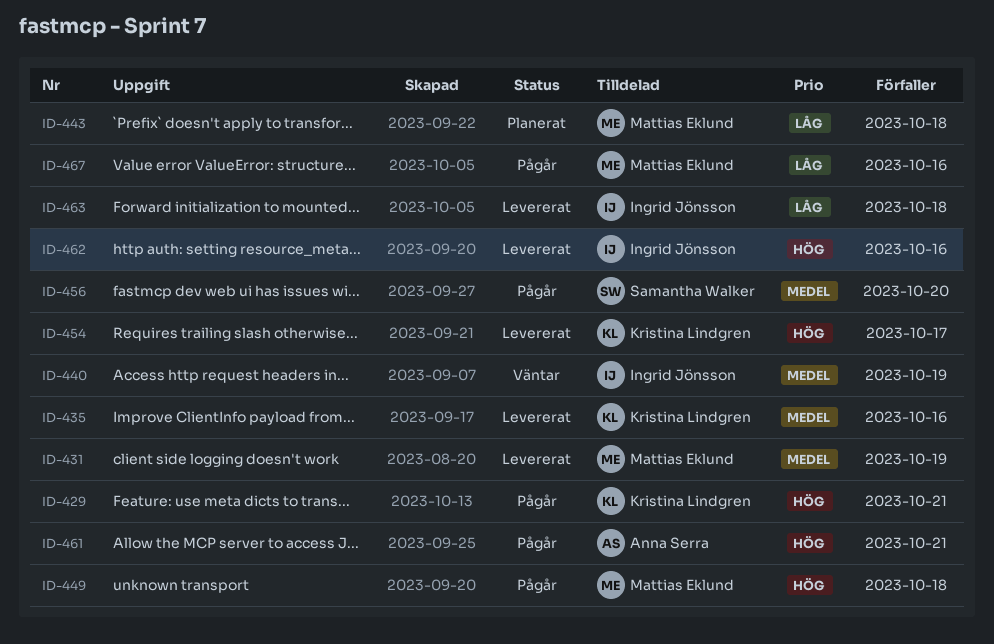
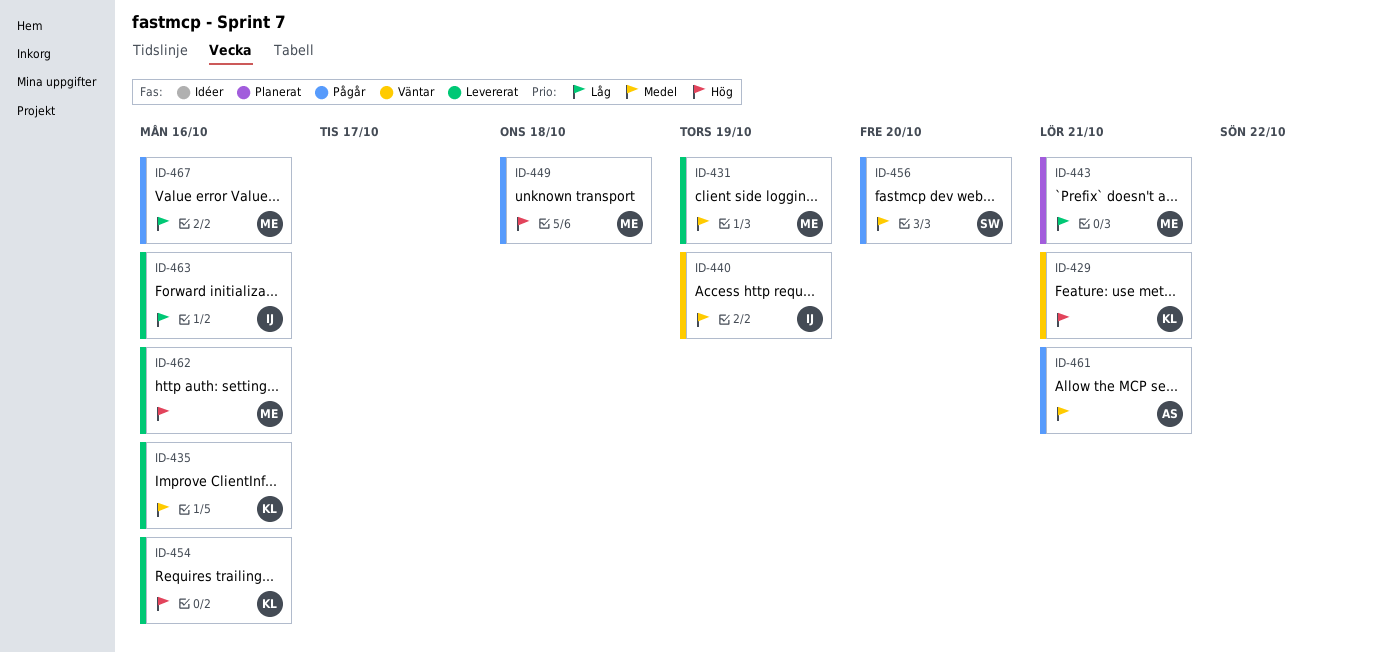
ID-429, status: Pågår -> Väntar
ID-443, due: Oct 18 -> Oct 21
ID-454, due: Oct 17 -> Oct 16
ID-461, priority: Hög -> Medel
ID-462, owner: Ingrid Jönsson -> Mattias Eklund
ID-463, due: Oct 18 -> Oct 16

